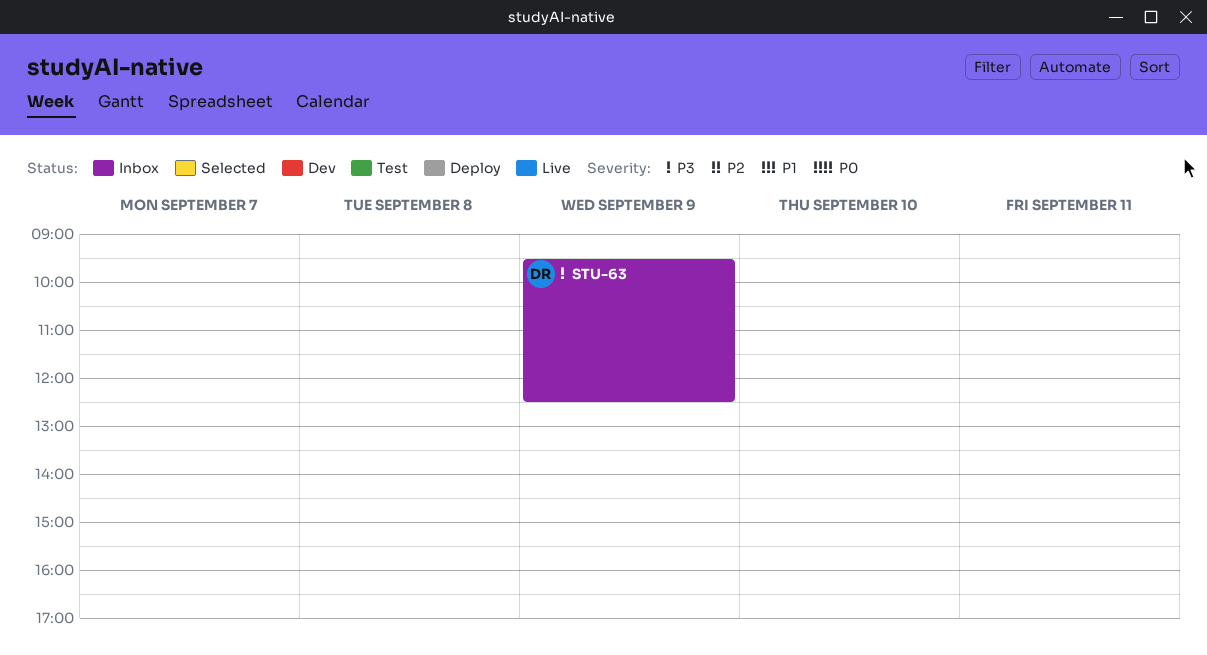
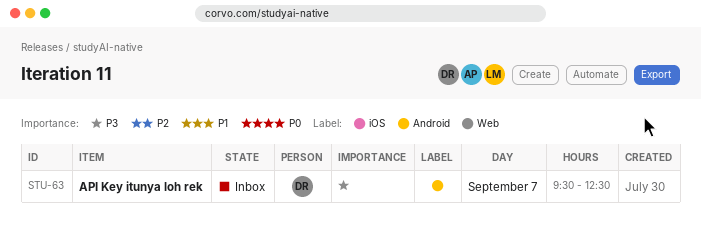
STU-63, day: Sep 9 -> Sep 7

